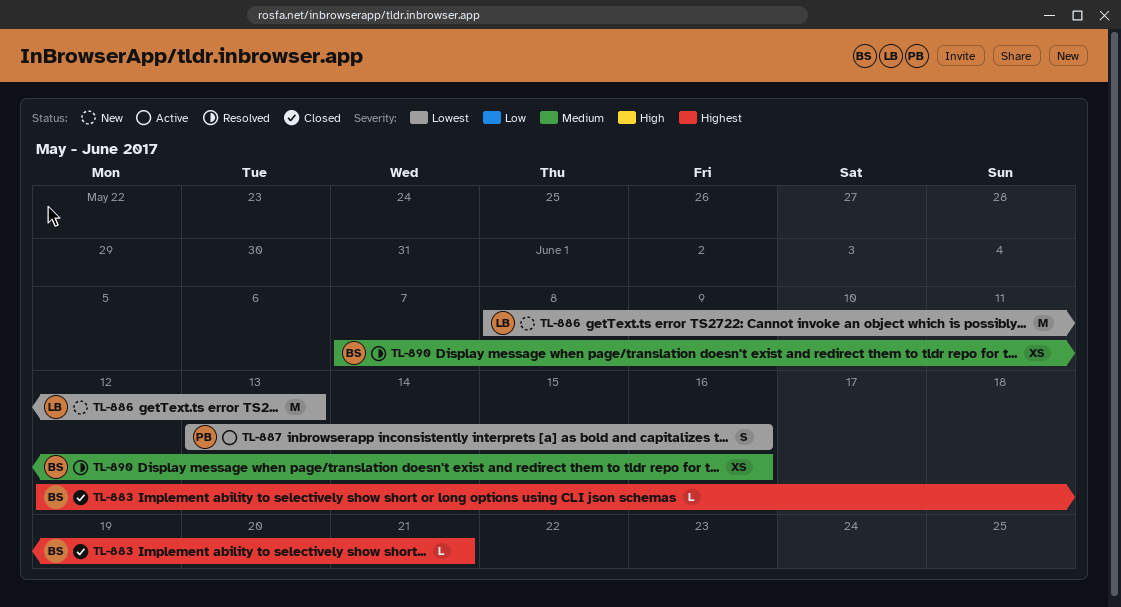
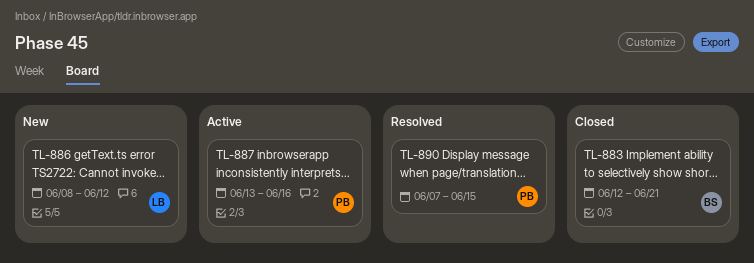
TL-886, due: Jun 13 -> Jun 12
TL-890, owner: BS -> PB
TL-890, due: Jun 16 -> Jun 15

